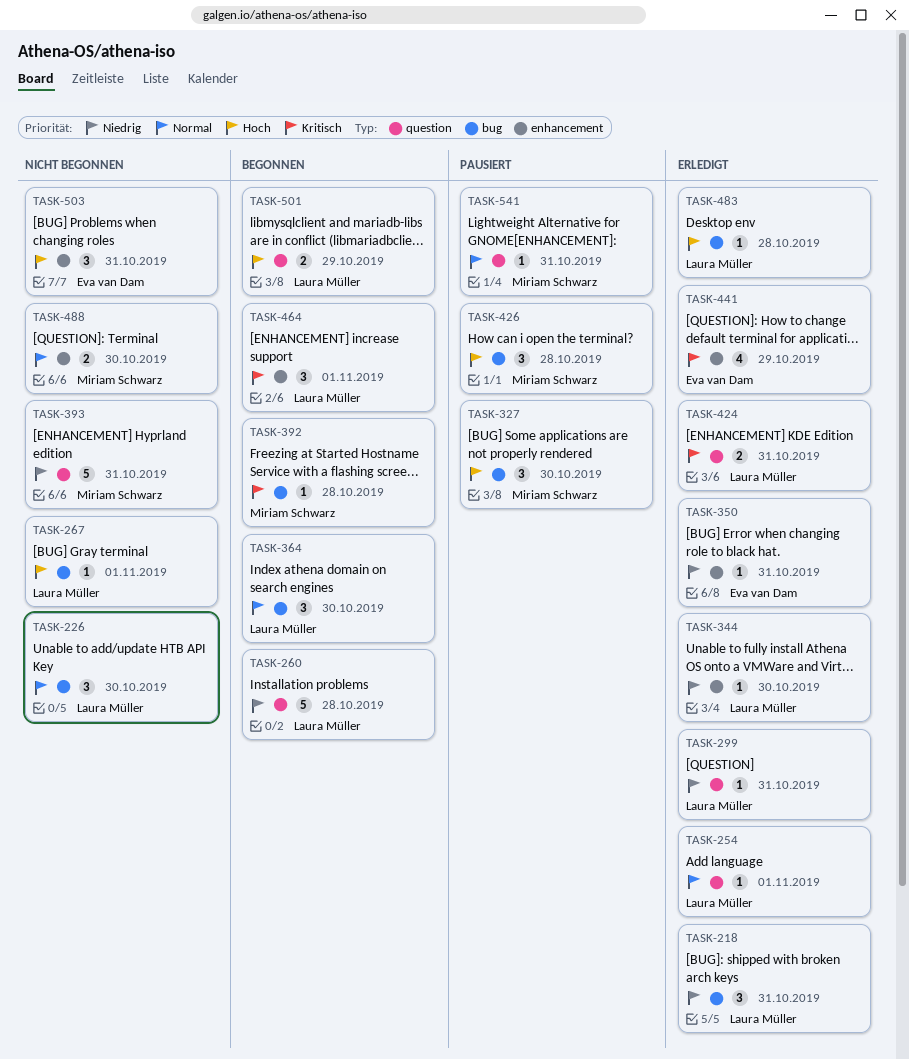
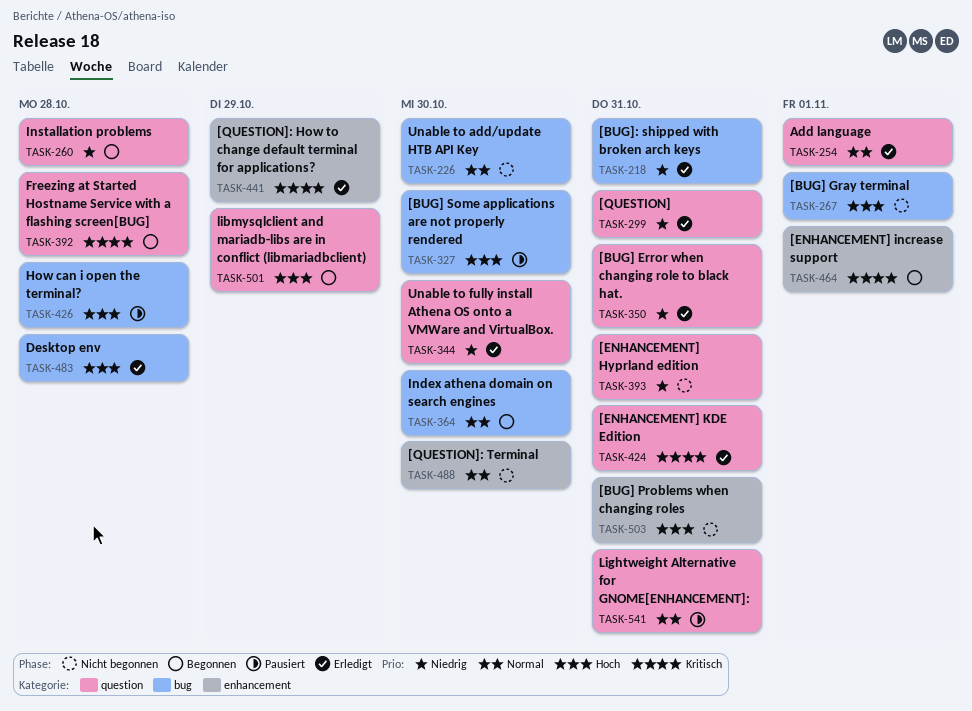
TASK-344, label: enhancement -> question
TASK-350, label: enhancement -> question
TASK-392, label: bug -> question

